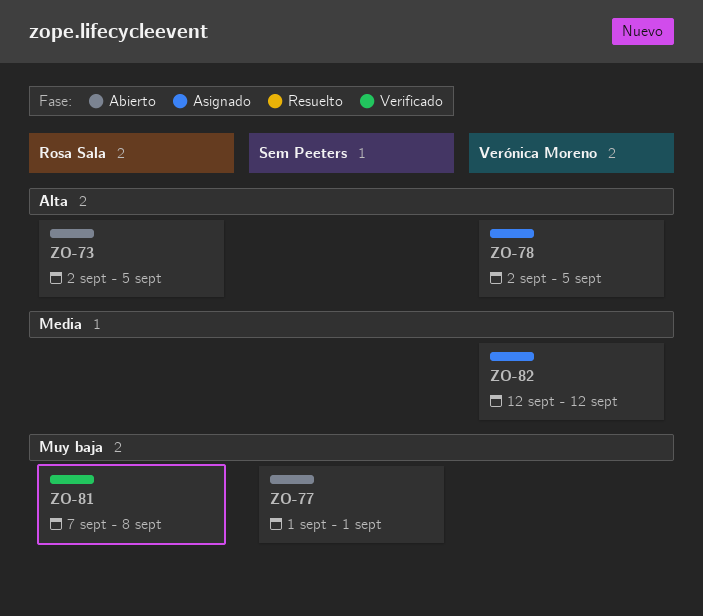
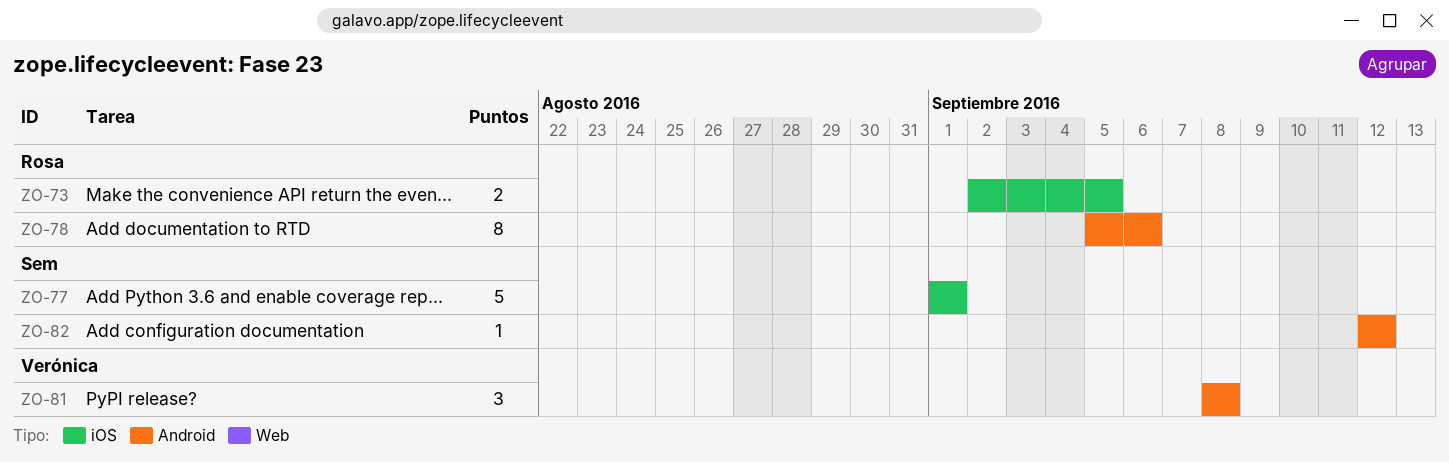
ZO-78, owner: Verónica Moreno -> Rosa Sala
ZO-78, start: Sep 2 -> Sep 5
ZO-78, due: Sep 5 -> Sep 6
ZO-81, owner: Rosa Sala -> Verónica Moreno
ZO-81, start: Sep 7 -> Sep 8
ZO-82, owner: Verónica Moreno -> Sem Peeters

